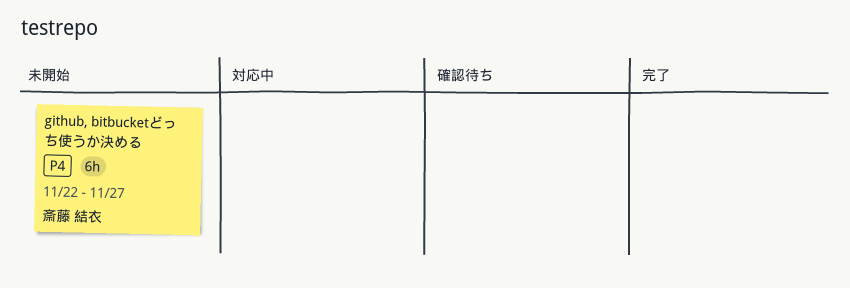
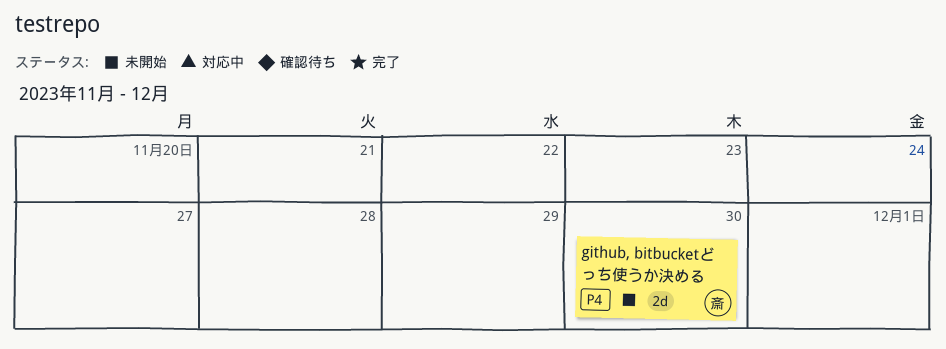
github, bitbucketどっち使うか決める, estimate: 6h -> 2d
github, bitbucketどっち使うか決める, due: Nov 27 -> Nov 30

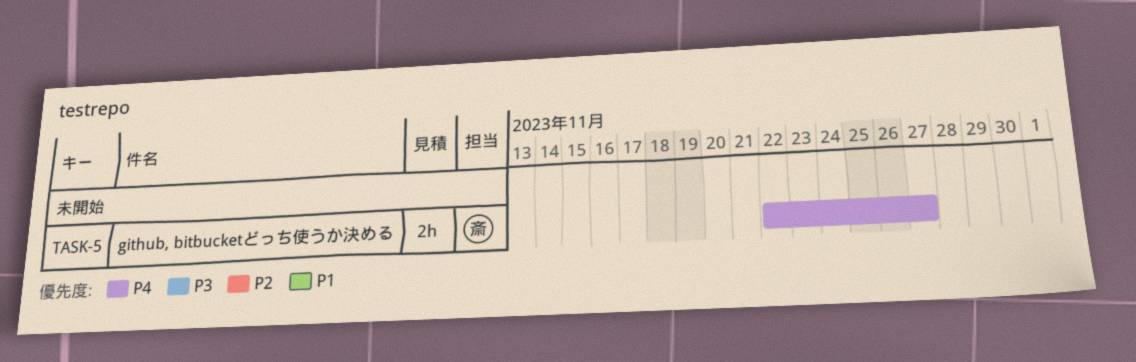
github, bitbucketどっち使うか決める, estimate: 2d -> 2h
github, bitbucketどっち使うか決める, due: Nov 30 -> Nov 27

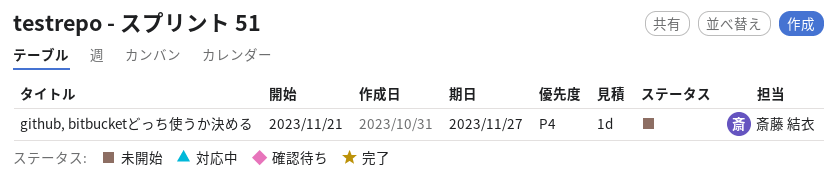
github, bitbucketどっち使うか決める, estimate: 2h -> 1d
github, bitbucketどっち使うか決める, start: Nov 22 -> Nov 21

